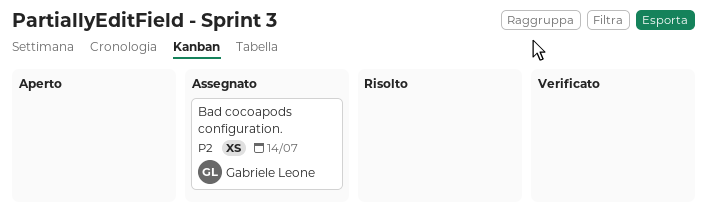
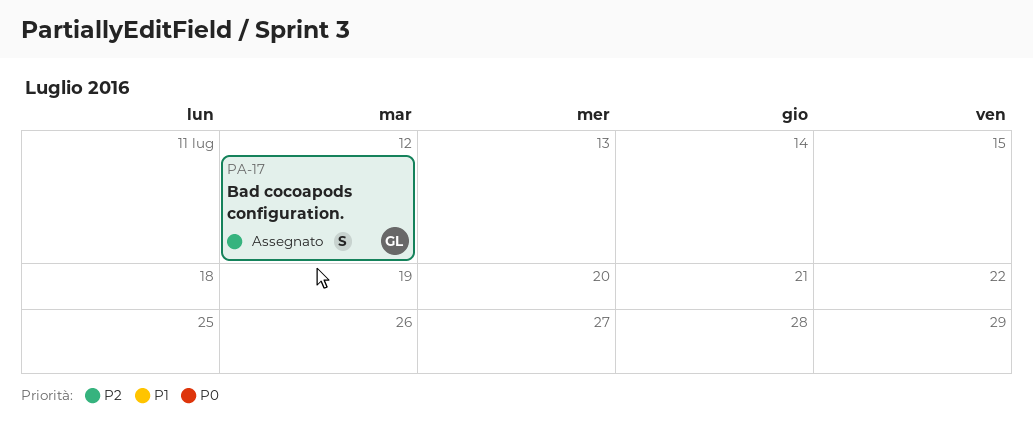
Bad cocoapods configuration., estimate: XS -> S
Bad cocoapods configuration., due: Jul 14 -> Jul 12

